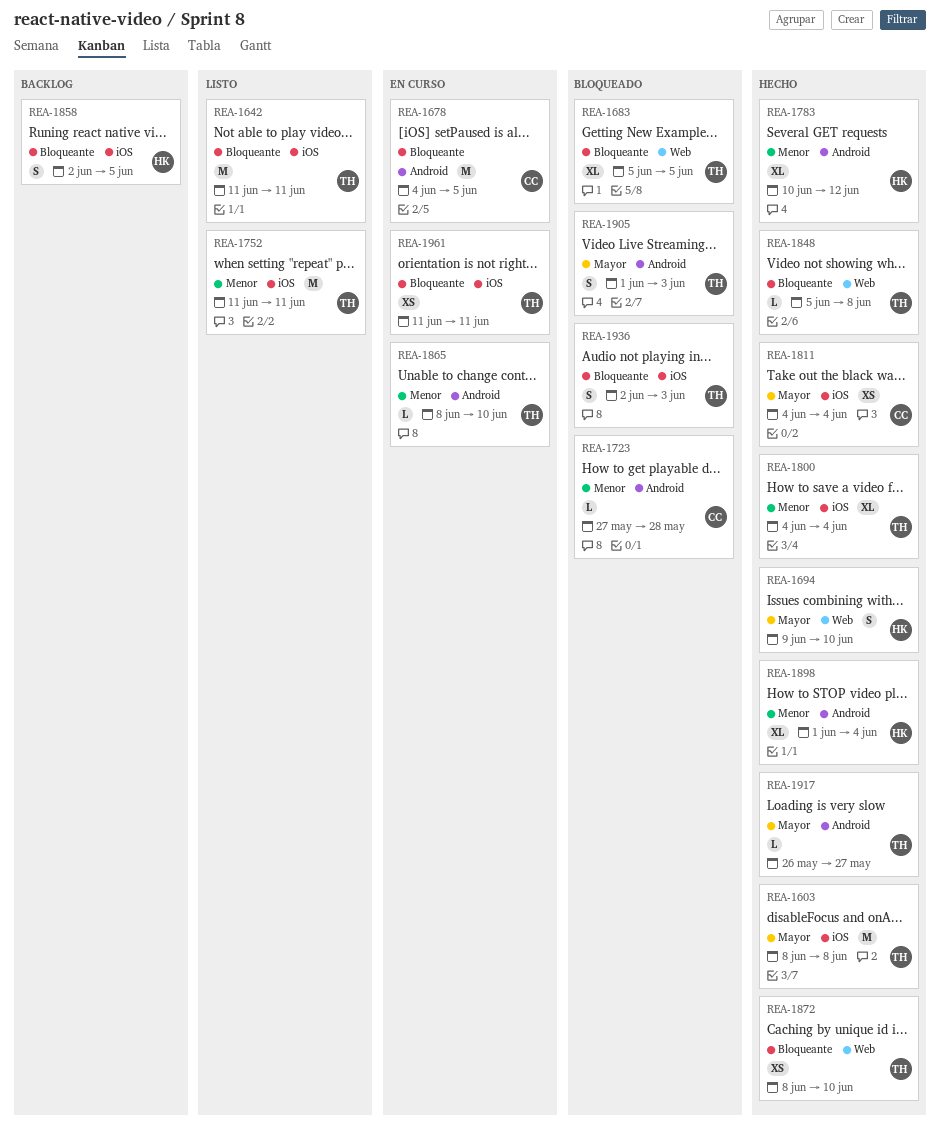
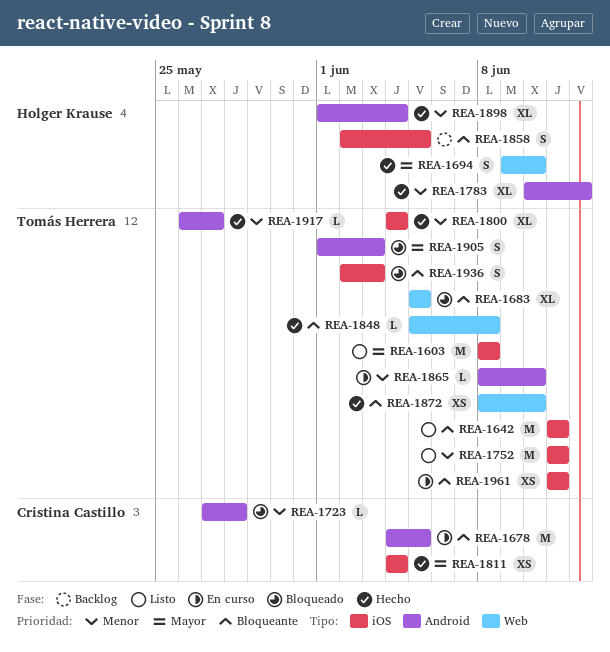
REA-1603, status: Hecho -> Listo
REA-1917, priority: Mayor -> Menor

